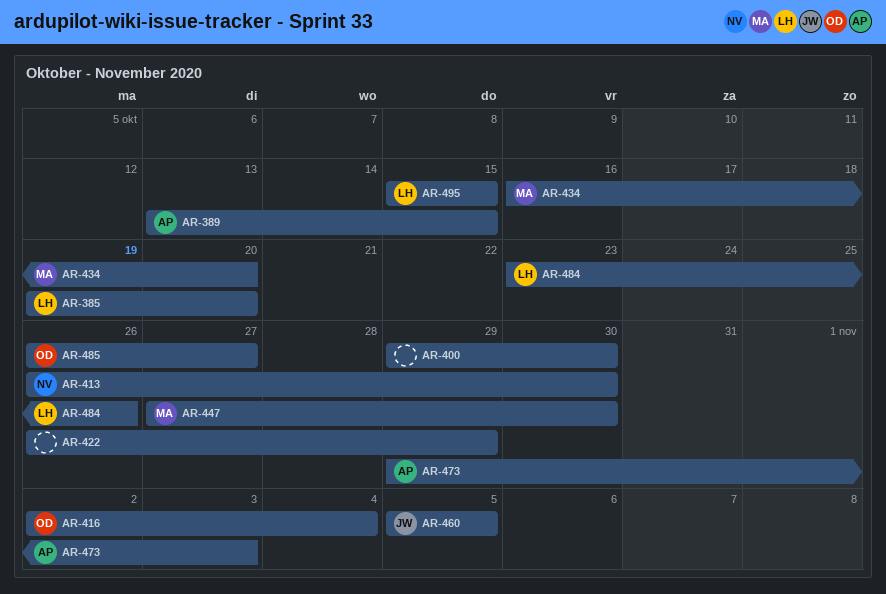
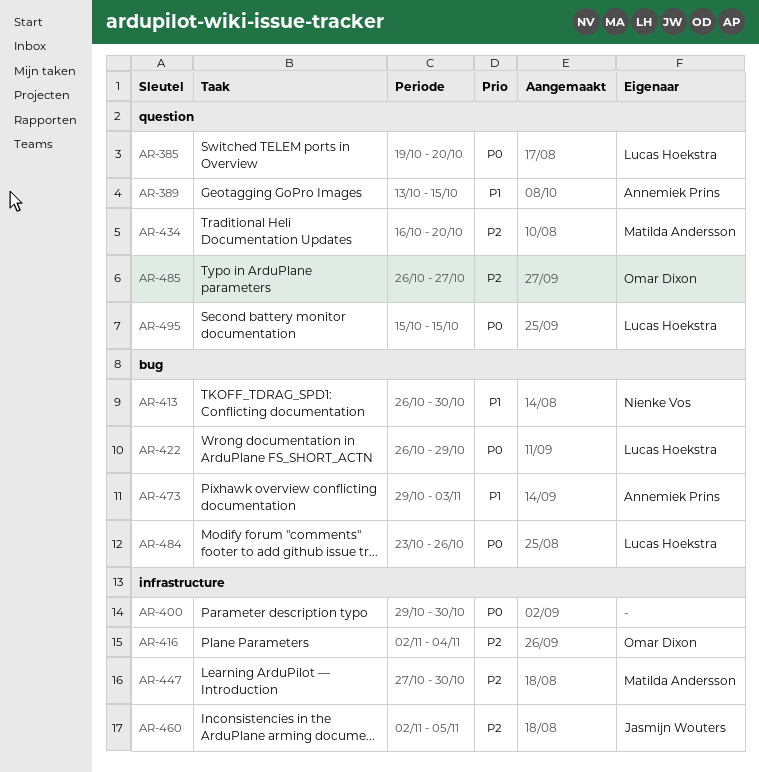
AR-422, owner: none -> Lucas Hoekstra
AR-460, start: Nov 5 -> Nov 2

